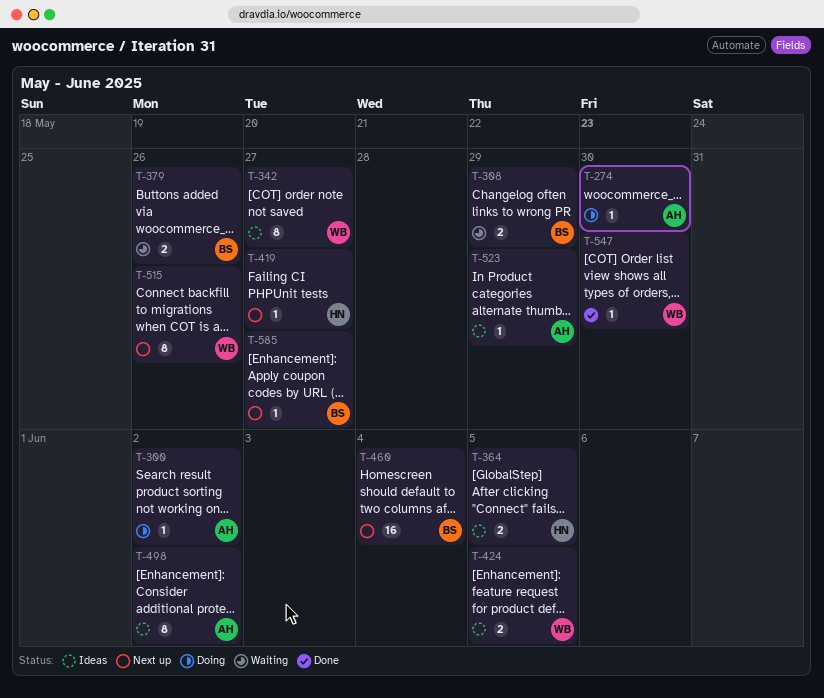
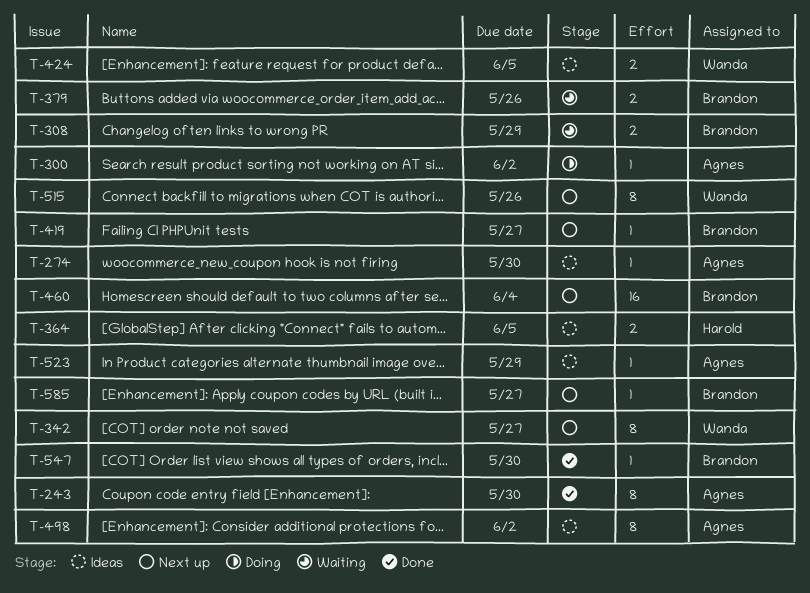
T-243: none -> present
T-274, status: Doing -> Ideas
T-342, status: Ideas -> Next up
T-419, owner: Harold -> Brandon
T-547, owner: Wanda -> Brandon

